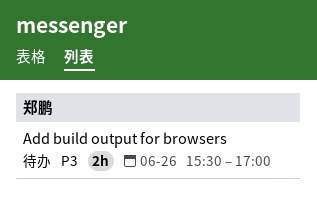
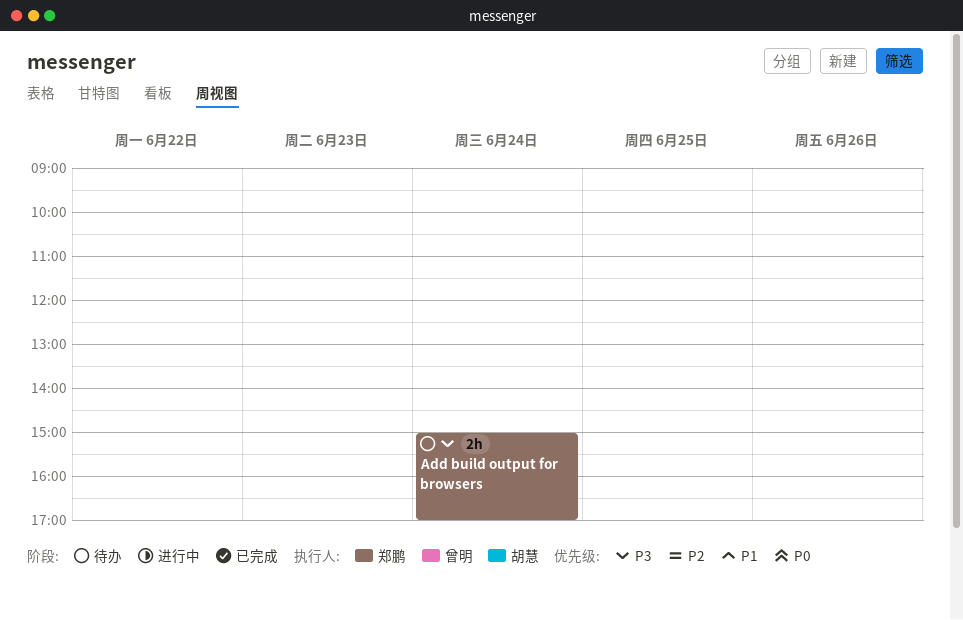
Add build output for browsers, day: Jun 26 -> Jun 24
Add build output for browsers, begins: 15:30 -> 15:00

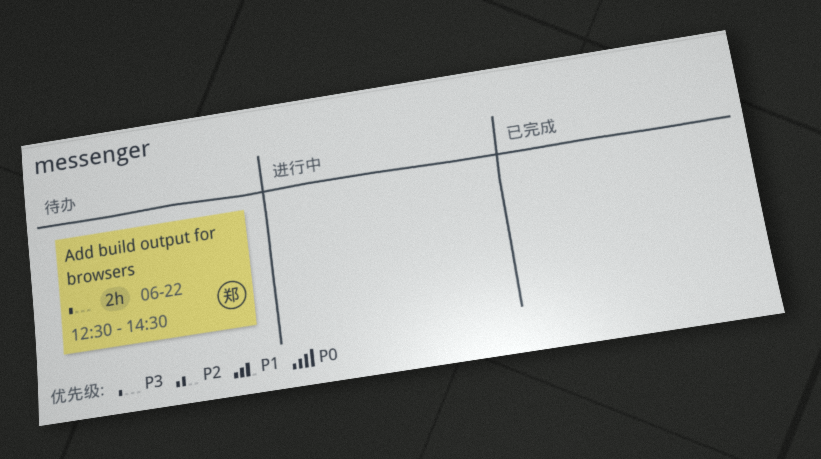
Add build output for browsers, day: Jun 24 -> Jun 22
Add build output for browsers, begins: 15:00 -> 12:30
Add build output for browsers, ends: 17:00 -> 14:30

